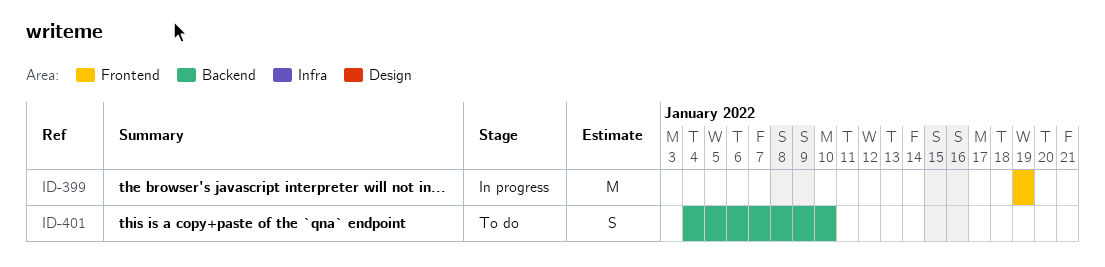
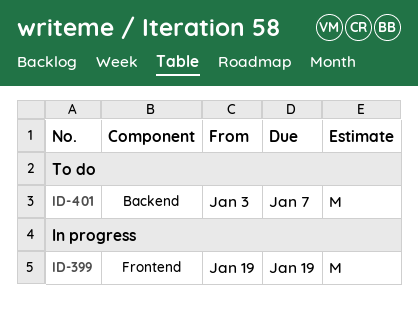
ID-401, estimate: S -> M
ID-401, start: Jan 4 -> Jan 3
ID-401, due: Jan 10 -> Jan 7

